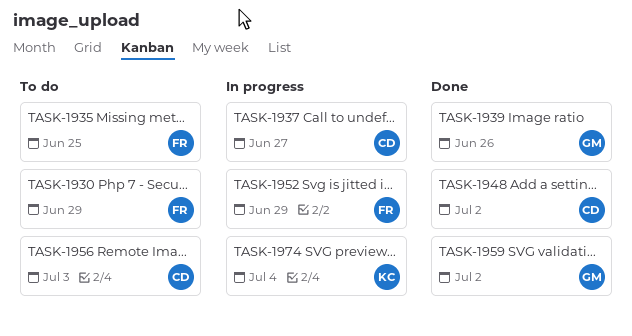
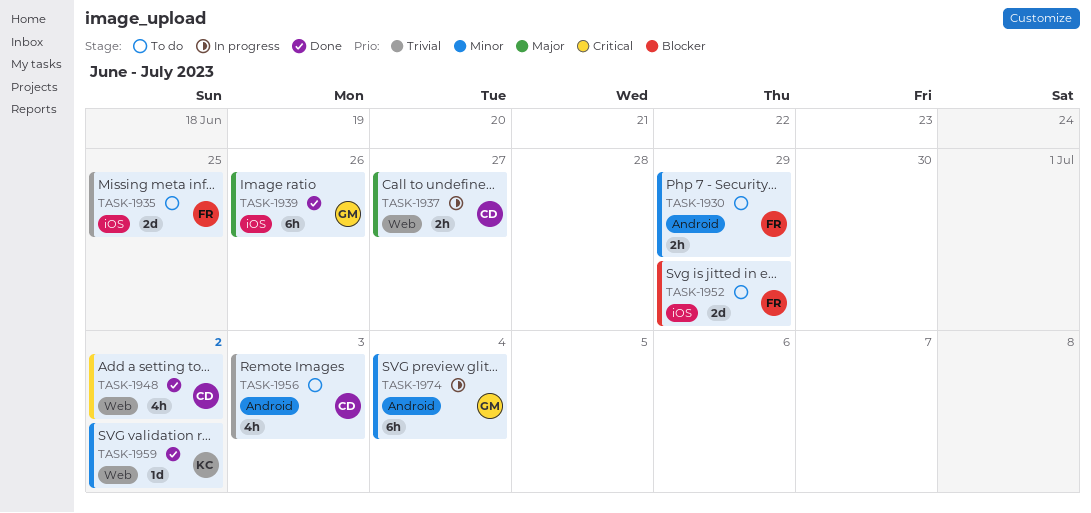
TASK-1952, status: In progress -> To do
TASK-1959, owner: GM -> KC
TASK-1974, owner: KC -> GM

